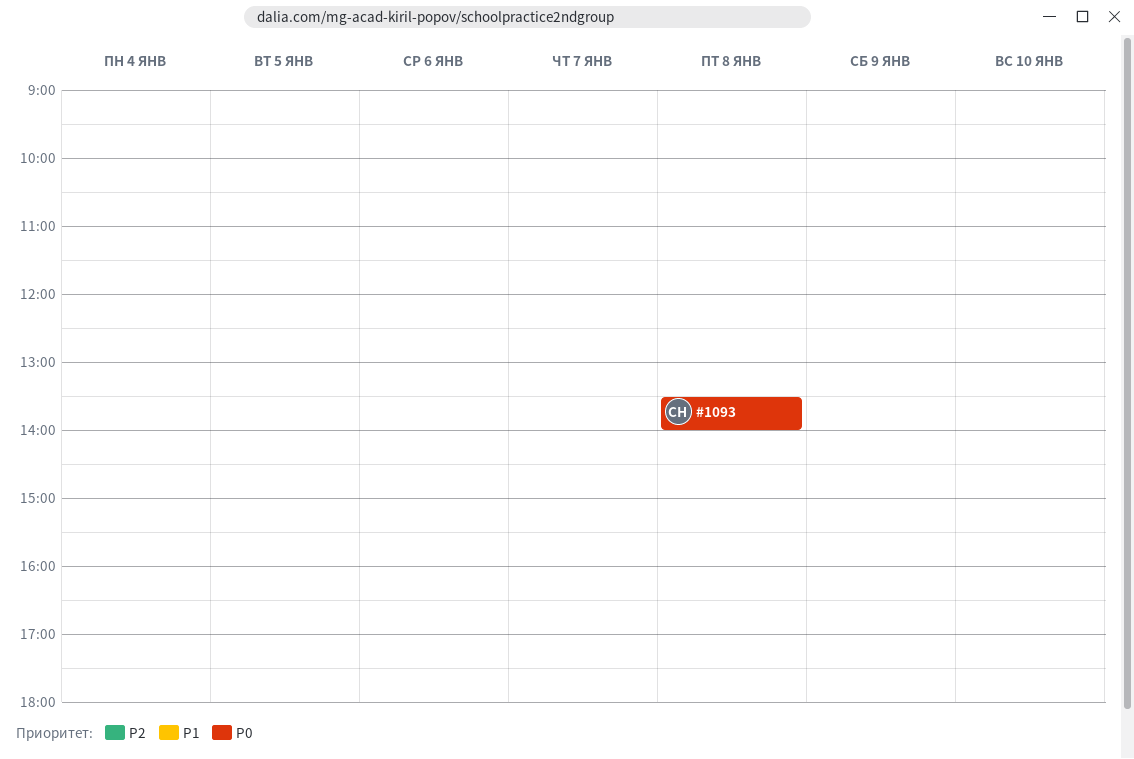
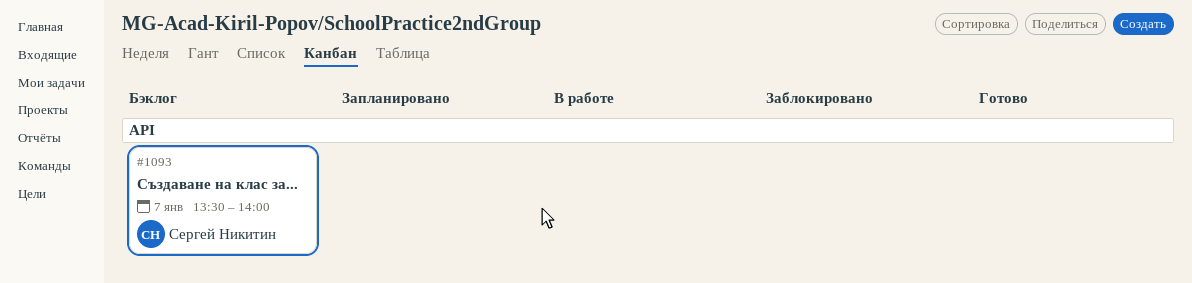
#1093, day: Jan 8 -> Jan 7

